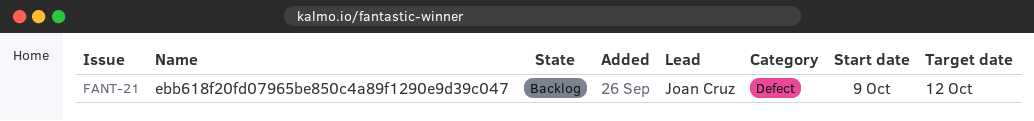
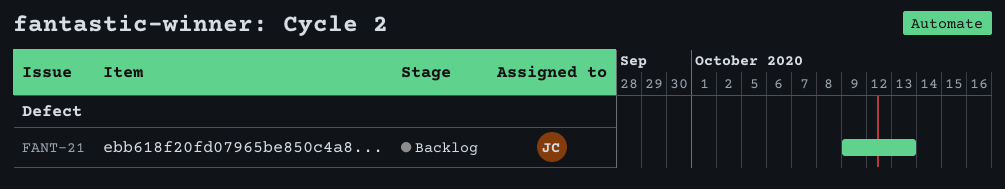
FANT-21, due: Oct 12 -> Oct 13

